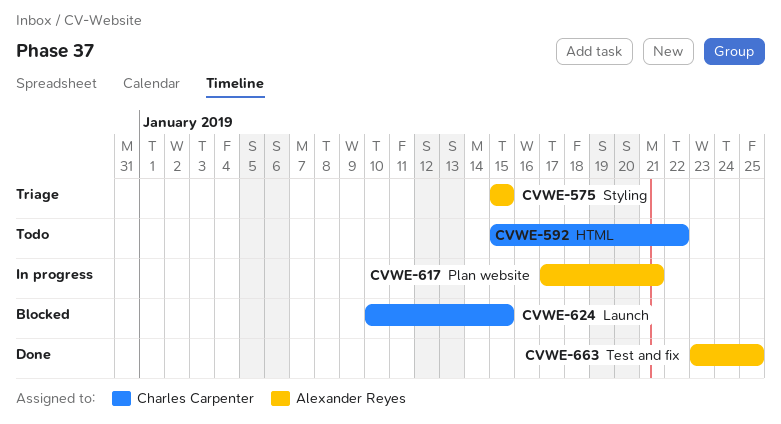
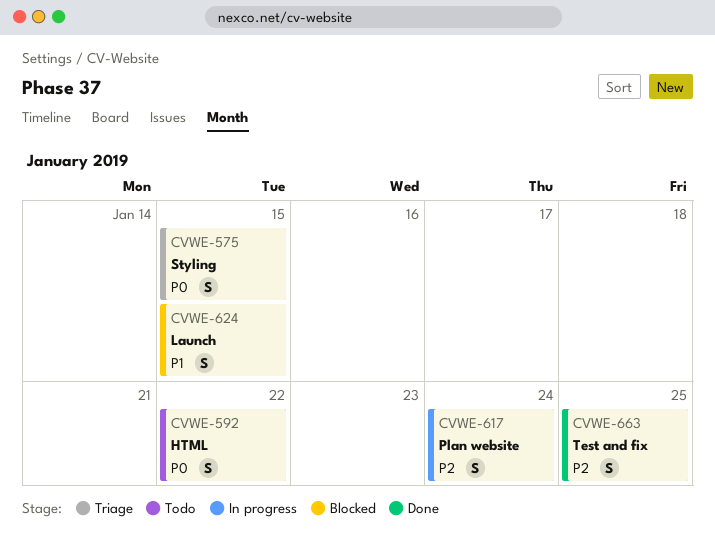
CVWE-617, due: Jan 21 -> Jan 24

